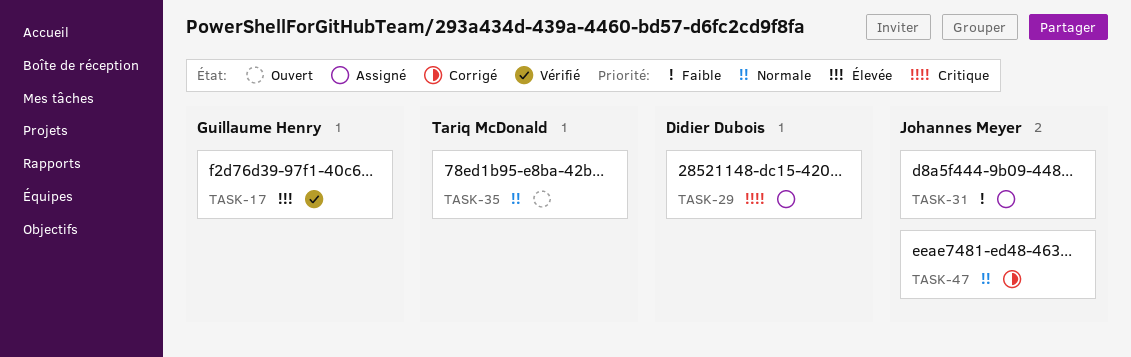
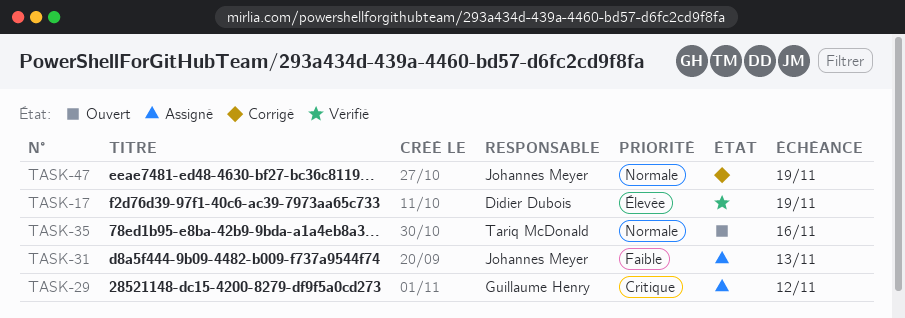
TASK-17, owner: Guillaume Henry -> Didier Dubois
TASK-29, owner: Didier Dubois -> Guillaume Henry

